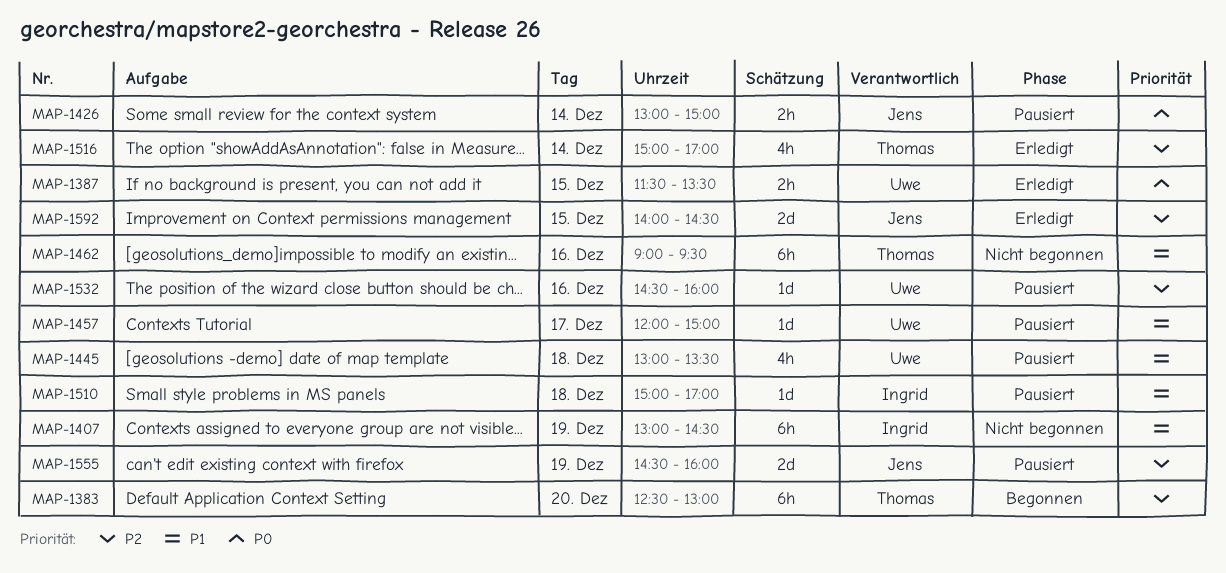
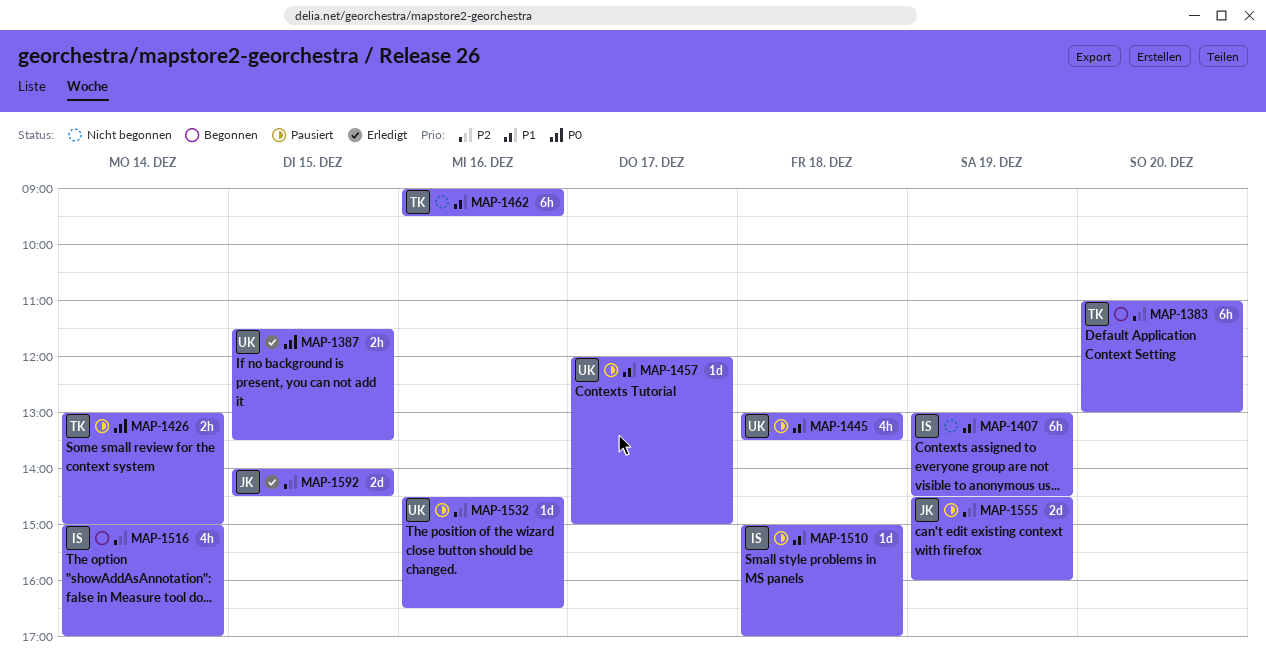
MAP-1383, begins: 12:30 -> 11:00
MAP-1426, owner: Jens -> Thomas
MAP-1516, status: Erledigt -> Begonnen
MAP-1516, owner: Thomas -> Ingrid
MAP-1532, ends: 16:00 -> 16:30

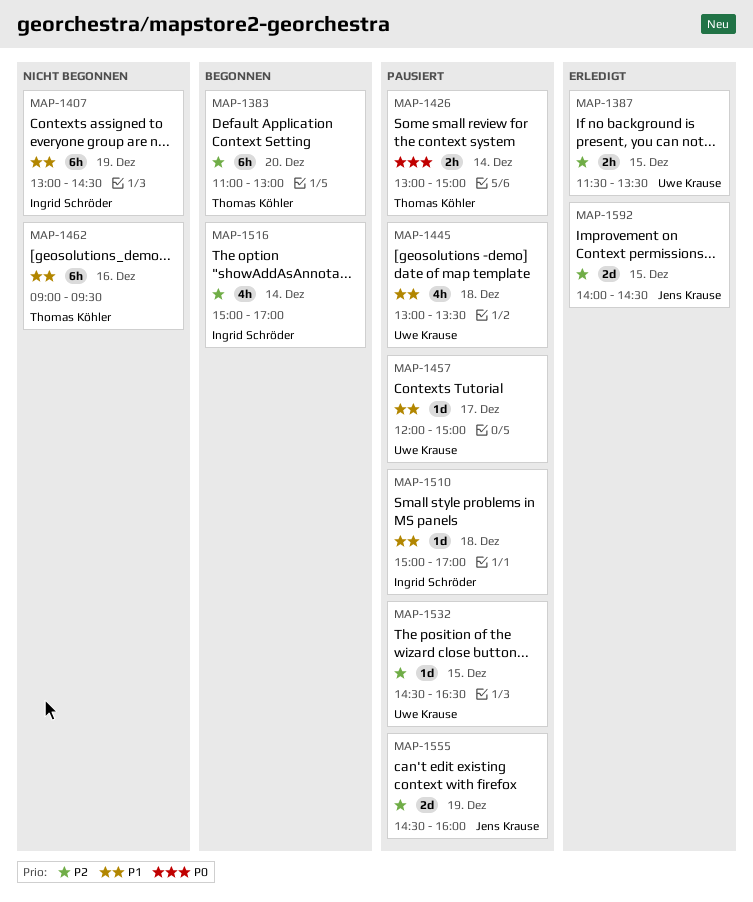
MAP-1387, priority: P0 -> P2
MAP-1532, day: Dec 16 -> Dec 15

